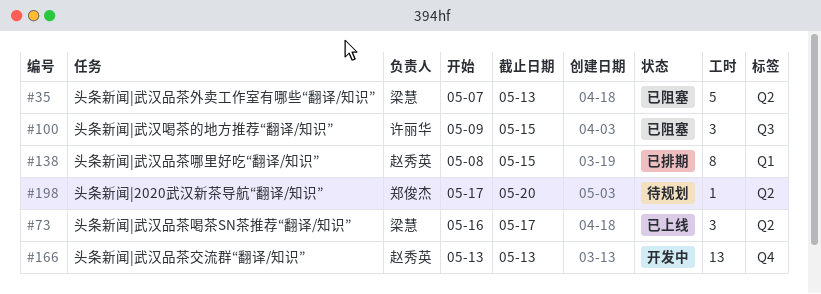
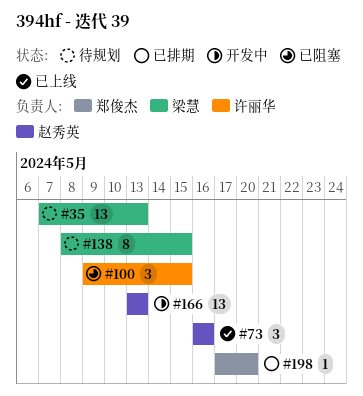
#35, status: 已阻塞 -> 待规划
#35, estimate: 5 -> 13
#73, owner: 梁慧 -> 赵秀英
#73, due: May 17 -> May 16
#138, status: 已排期 -> 待规划
#138, owner: 赵秀英 -> 梁慧
#198, status: 待规划 -> 已排期

